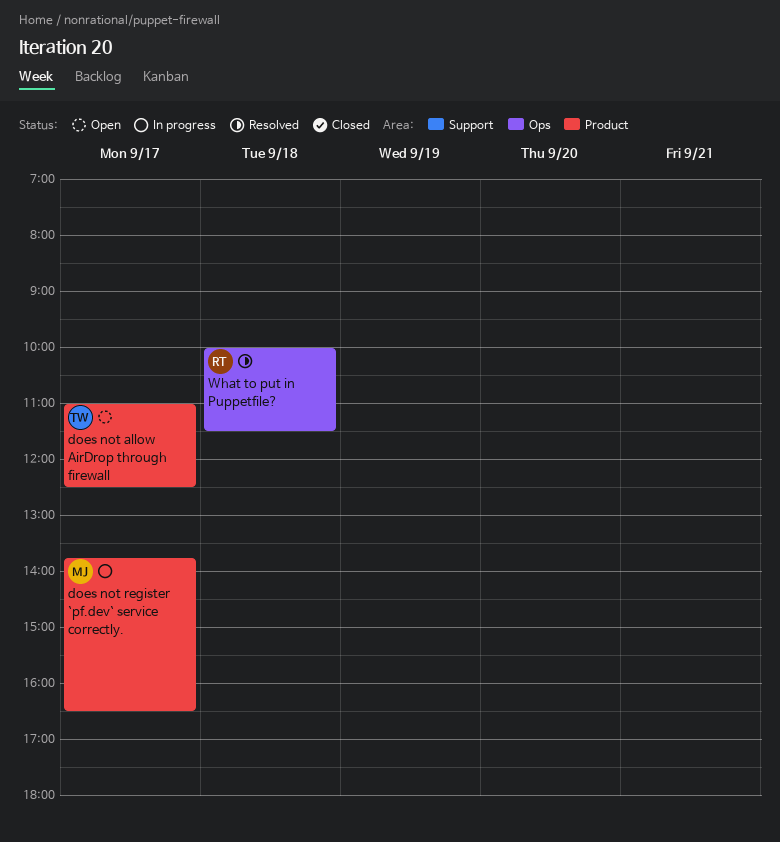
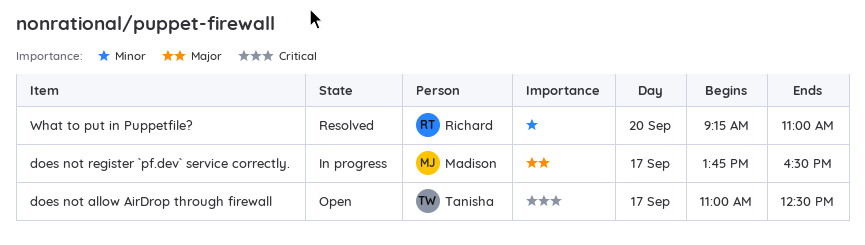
What to put in Puppetfile?, day: Sep 18 -> Sep 20
What to put in Puppetfile?, begins: 10:00 -> 09:15
What to put in Puppetfile?, ends: 11:30 -> 11:00

